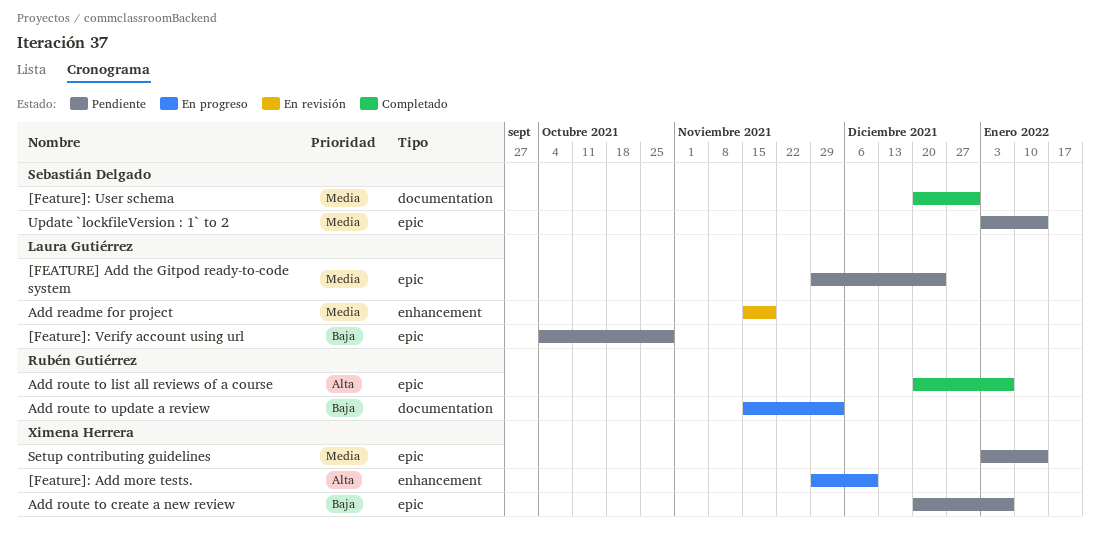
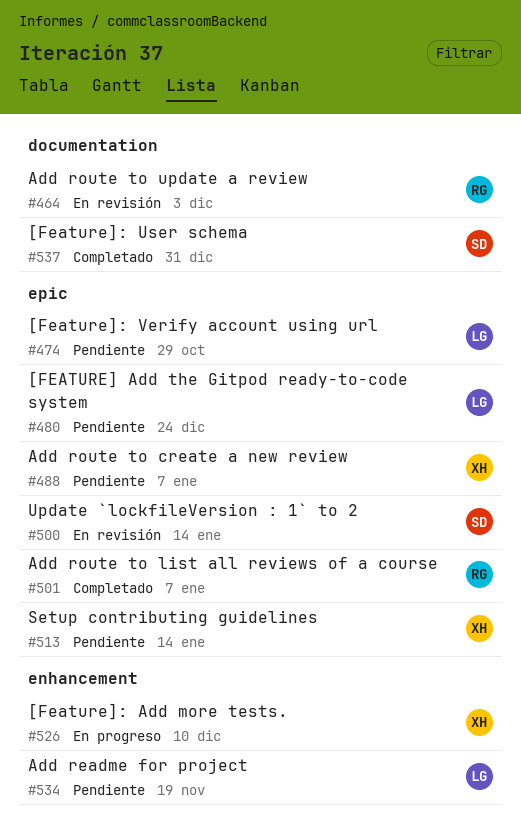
Add readme for project, status: En revisión -> Pendiente
Add route to update a review, status: En progreso -> En revisión
Update `lockfileVersion : 1` to 2, status: Pendiente -> En revisión

